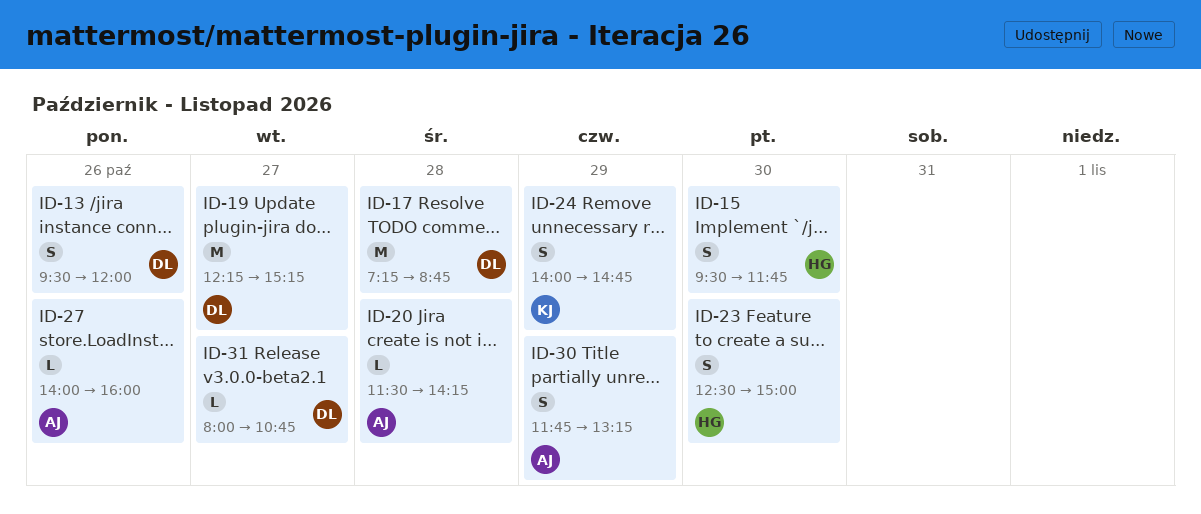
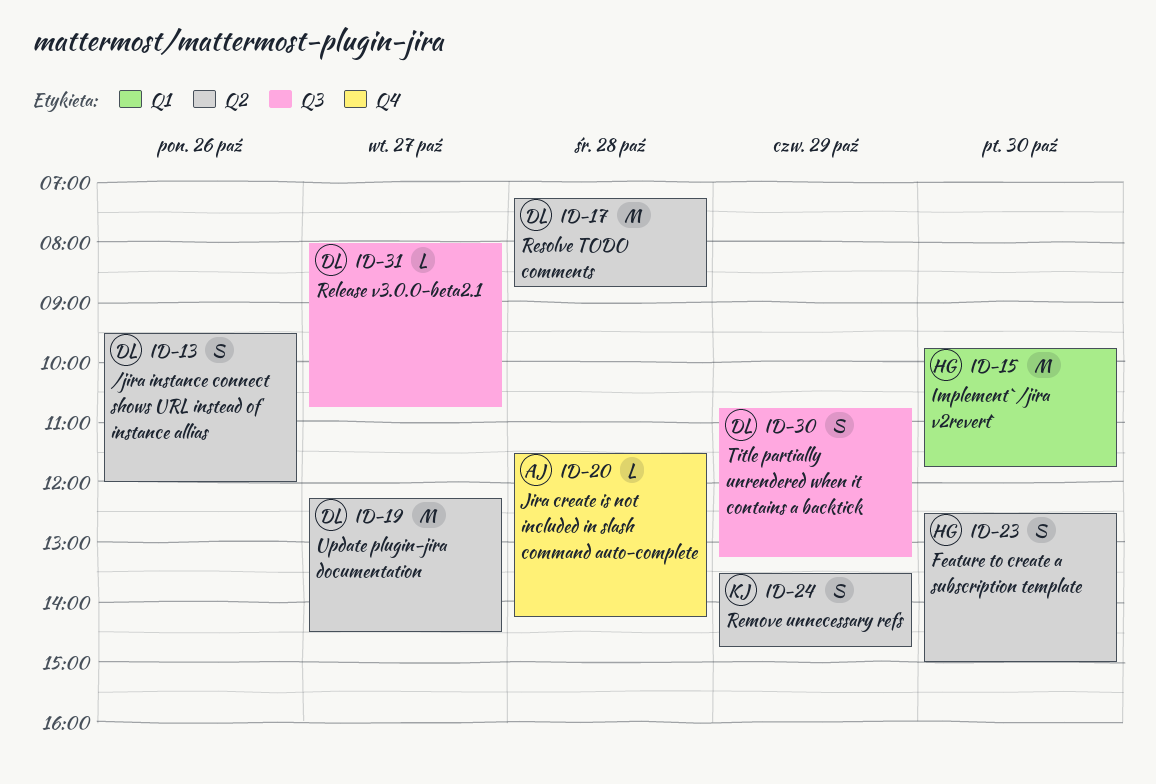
ID-15, estimate: S -> M
ID-15, begins: 09:30 -> 09:45
ID-19, ends: 15:15 -> 14:30
ID-24, begins: 14:00 -> 13:30
ID-27: present -> none
ID-30, owner: AJ -> DL
ID-30, begins: 11:45 -> 10:45

